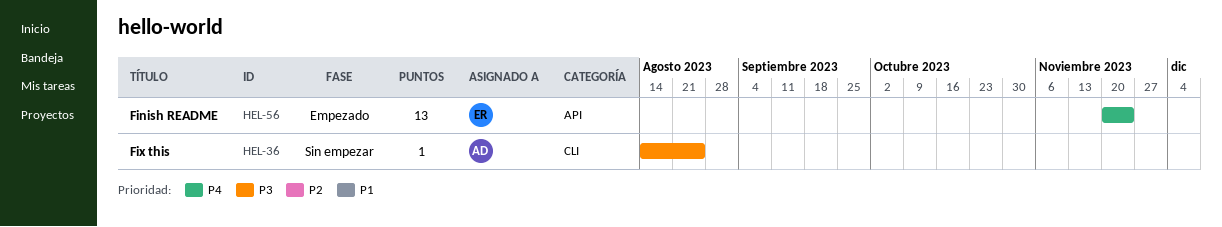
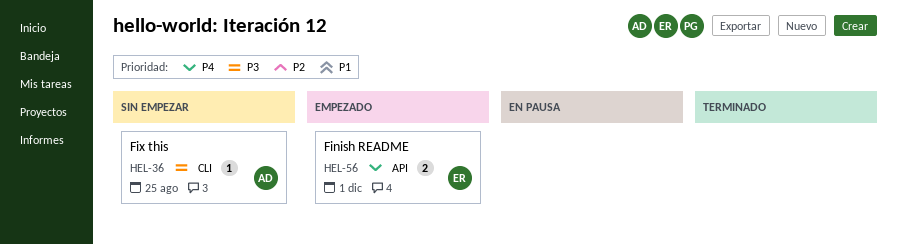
HEL-56, estimate: 13 -> 2
HEL-56, due: Nov 24 -> Dec 1

